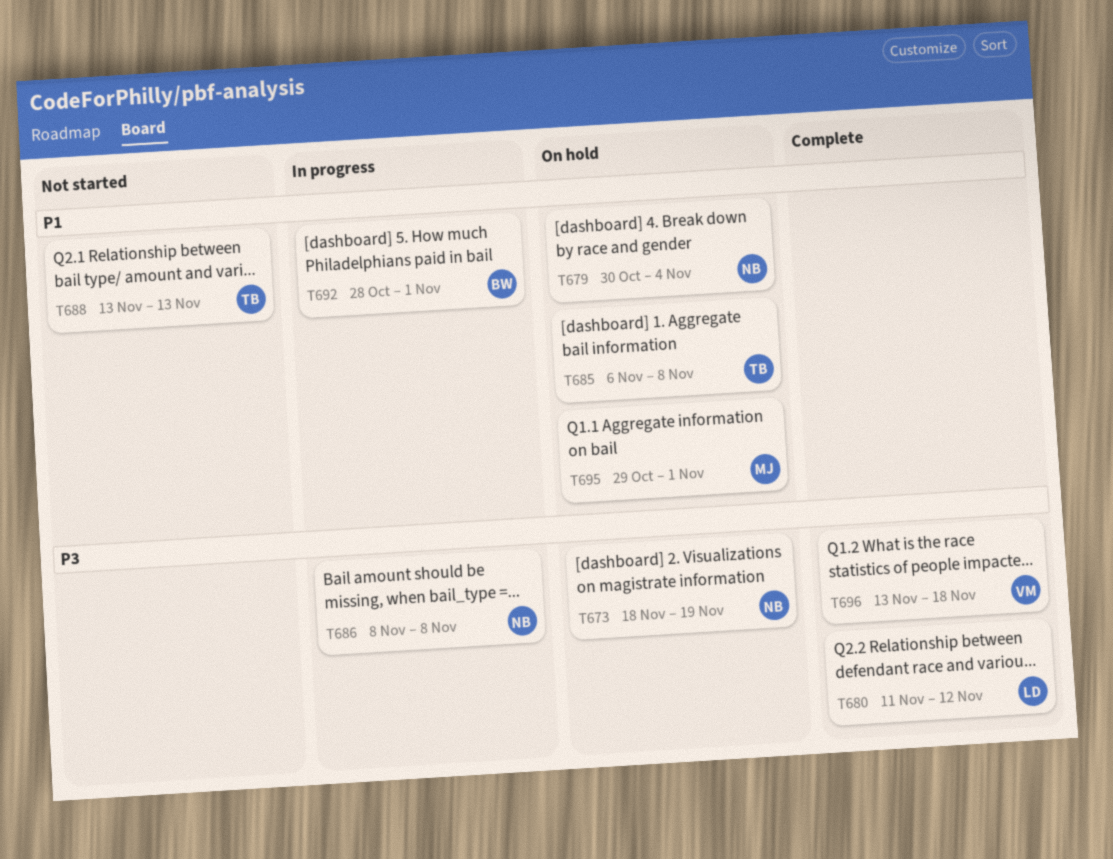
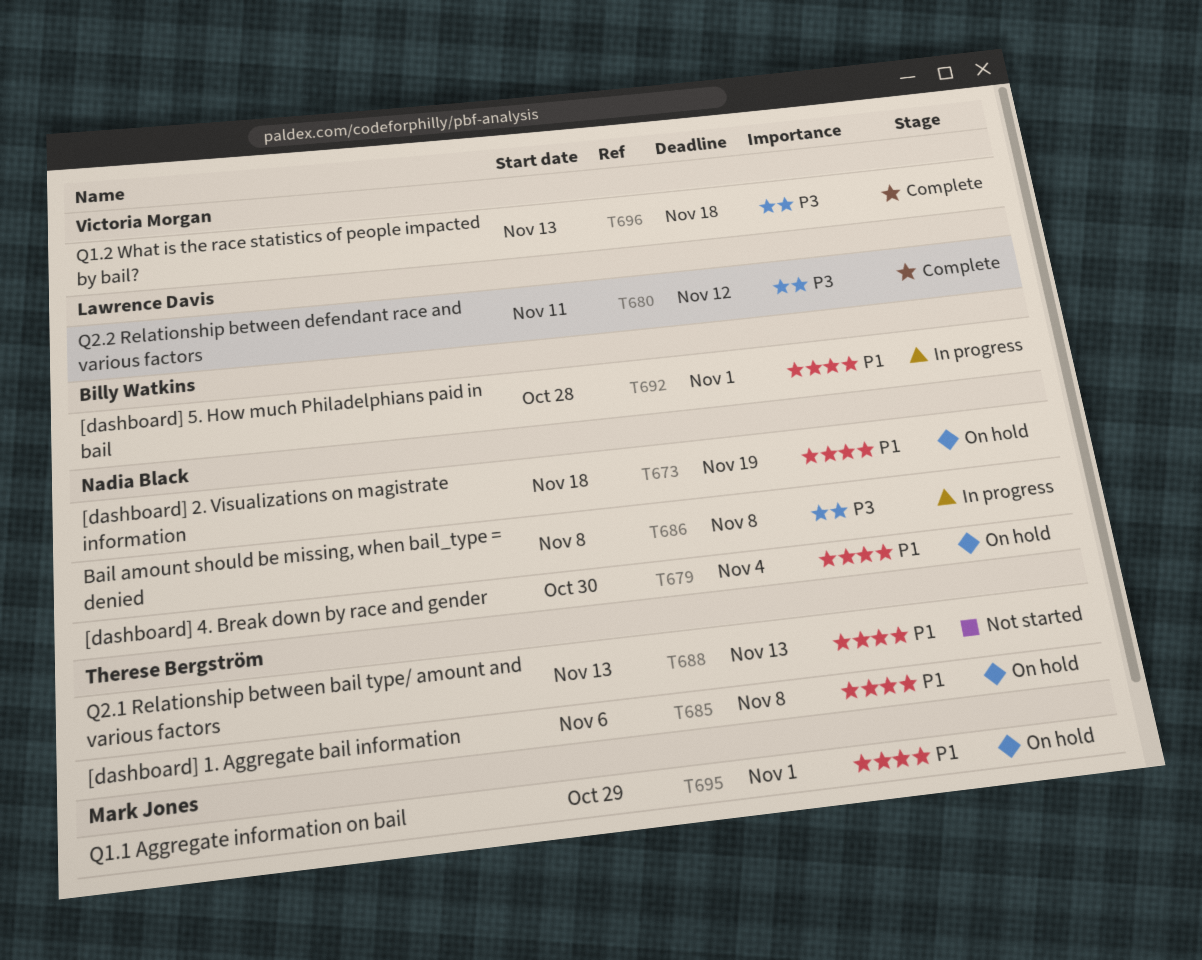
T673, priority: P3 -> P1

